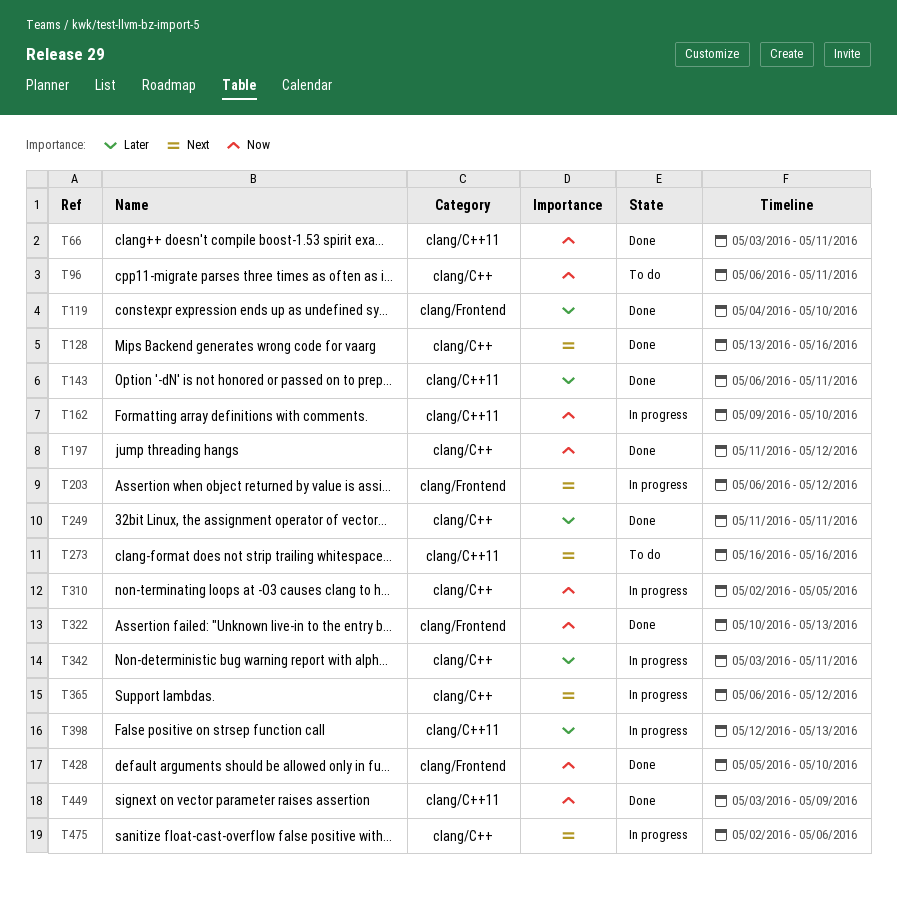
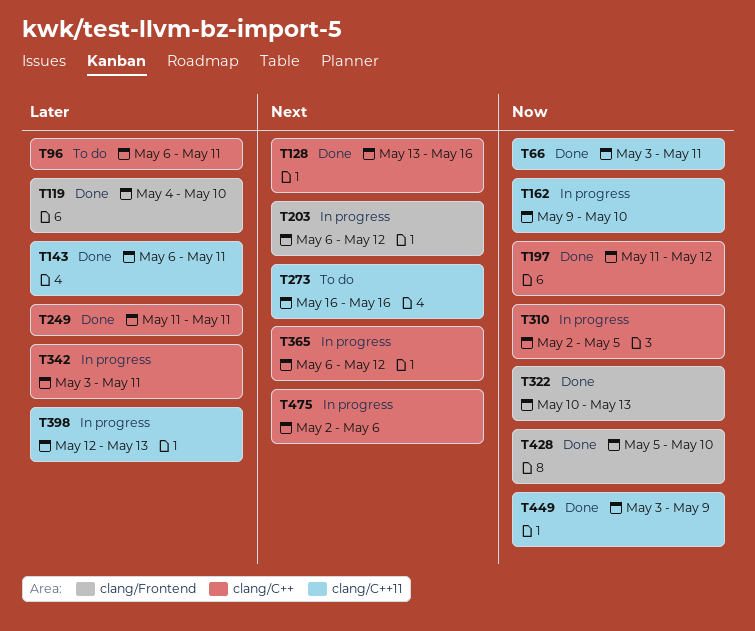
T96, priority: Now -> Later

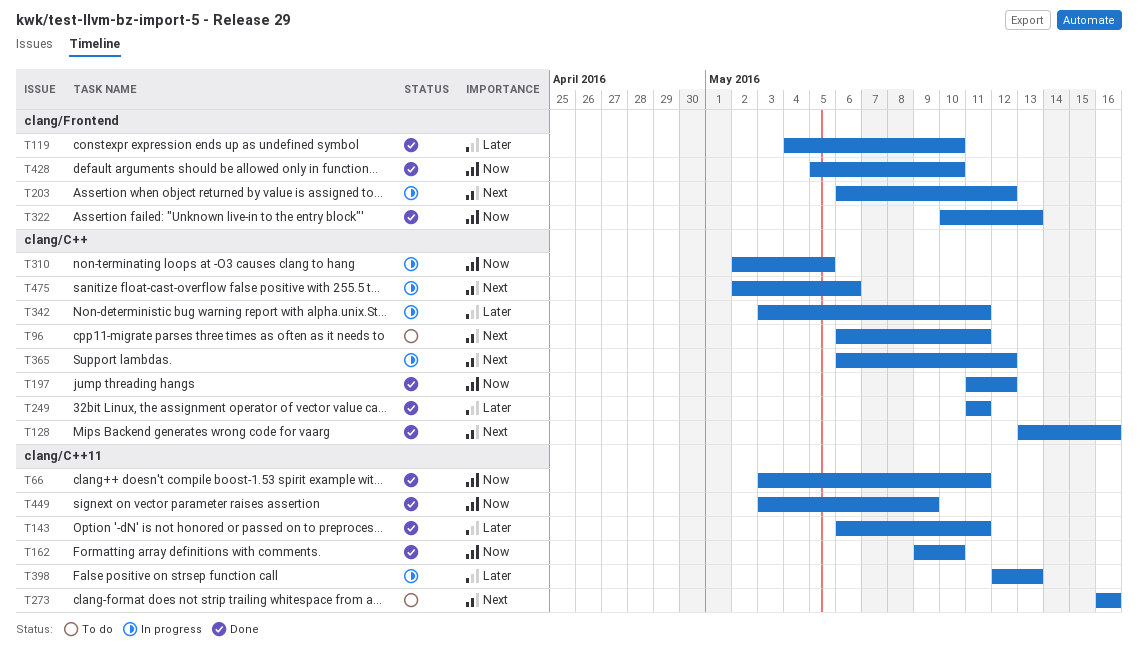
T96, priority: Later -> Next
T162, status: In progress -> Done

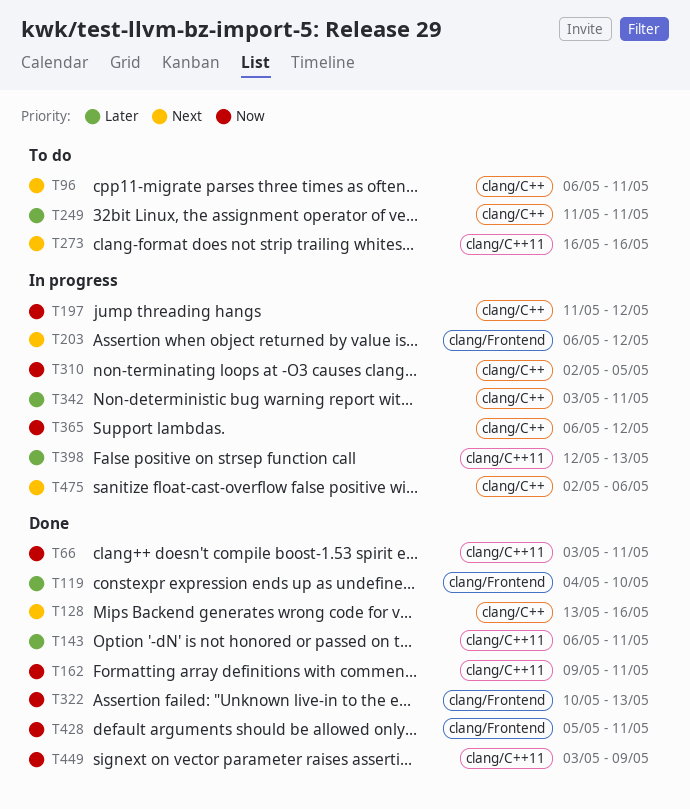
T162, due: May 10 -> May 11
T197, status: Done -> In progress
T249, status: Done -> To do
T365, priority: Next -> Now
T428, due: May 10 -> May 11

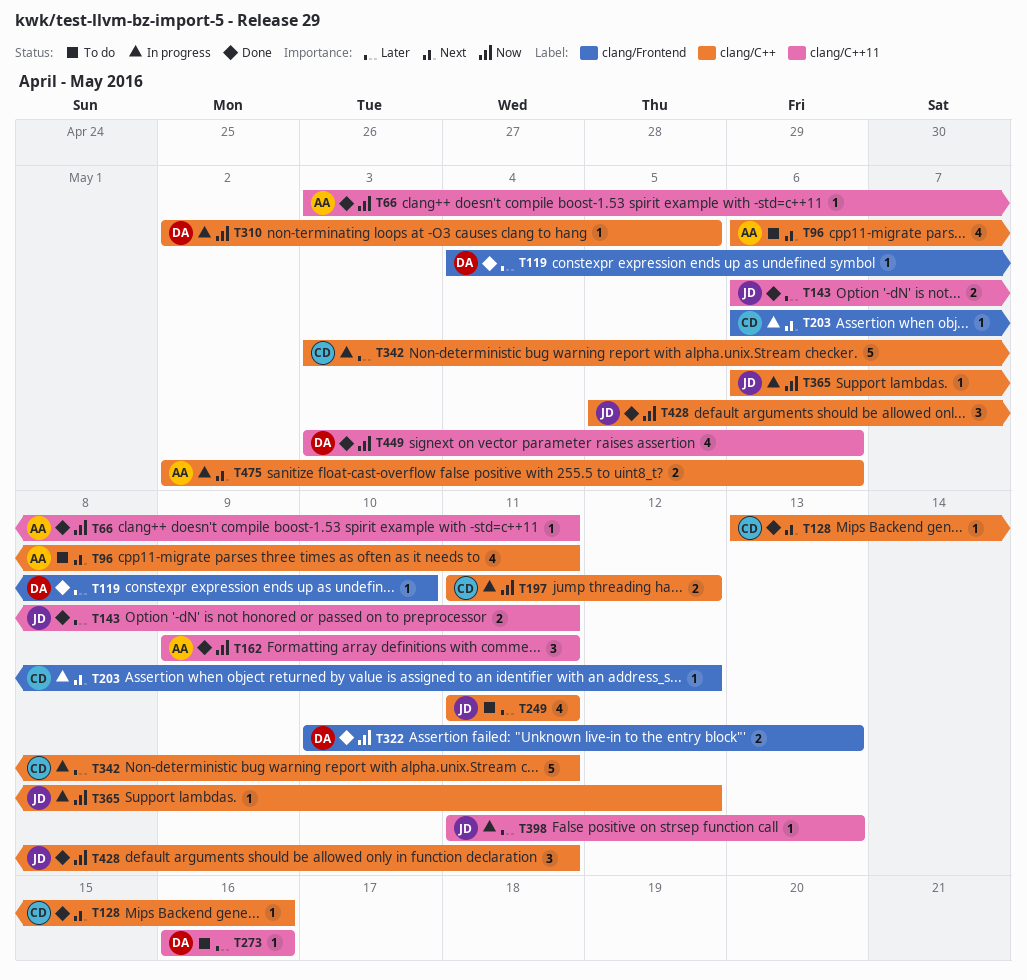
T273, priority: Next -> Later
T398, start: May 12 -> May 11
T428, label: clang/Frontend -> clang/C++
T449, due: May 9 -> May 6

